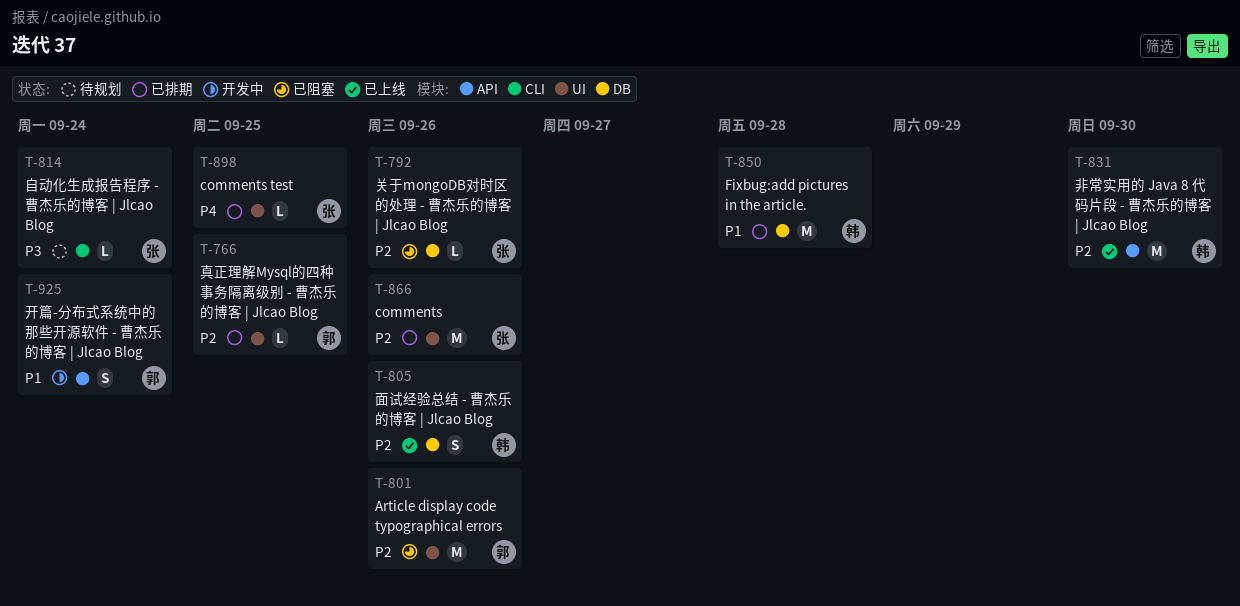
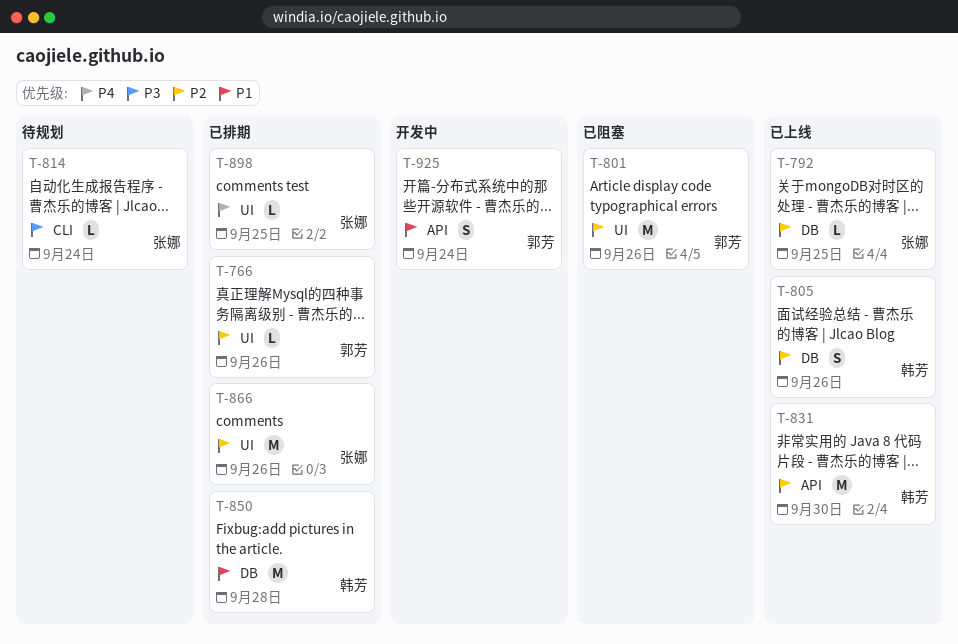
T-766, due: Sep 25 -> Sep 26
T-792, status: 已阻塞 -> 已上线
T-792, due: Sep 26 -> Sep 25

